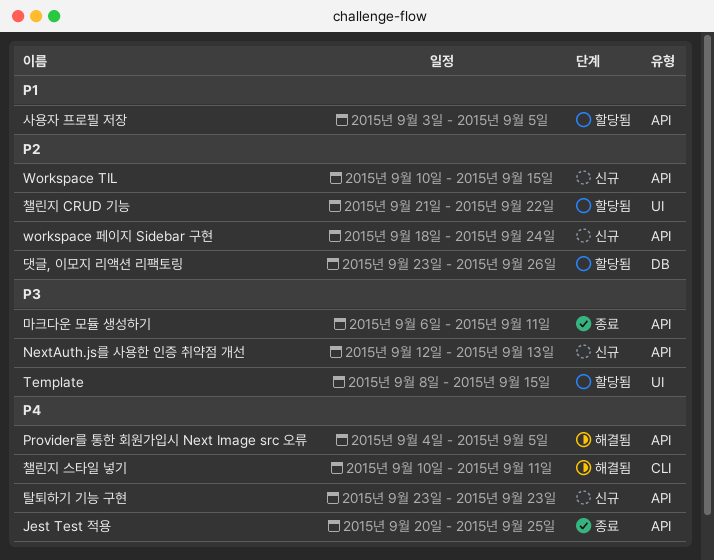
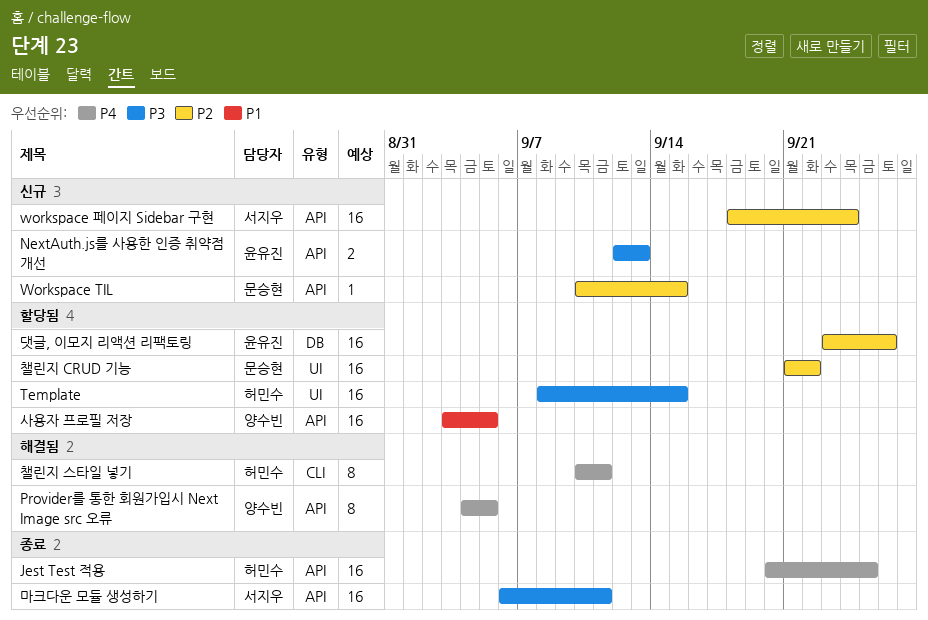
탈퇴하기 기능 구현: present -> none

